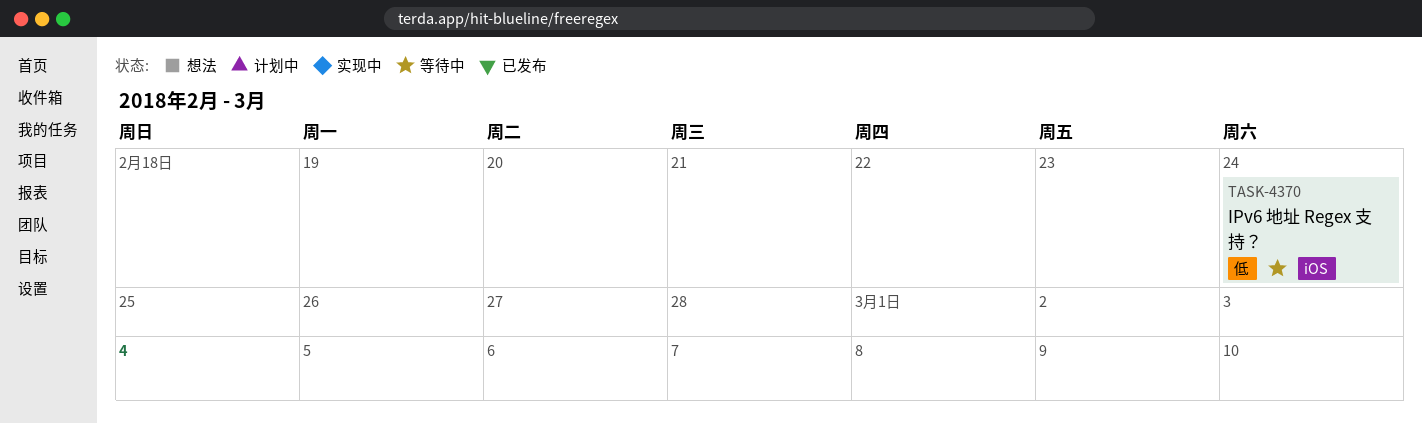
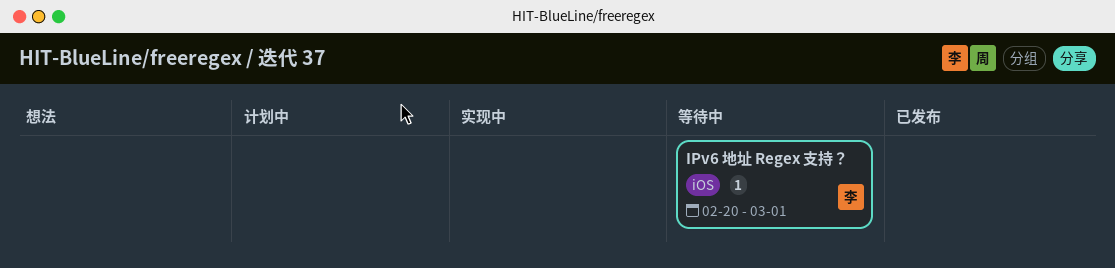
IPv6 地址 Regex 支持？, due: Feb 24 -> Mar 1

